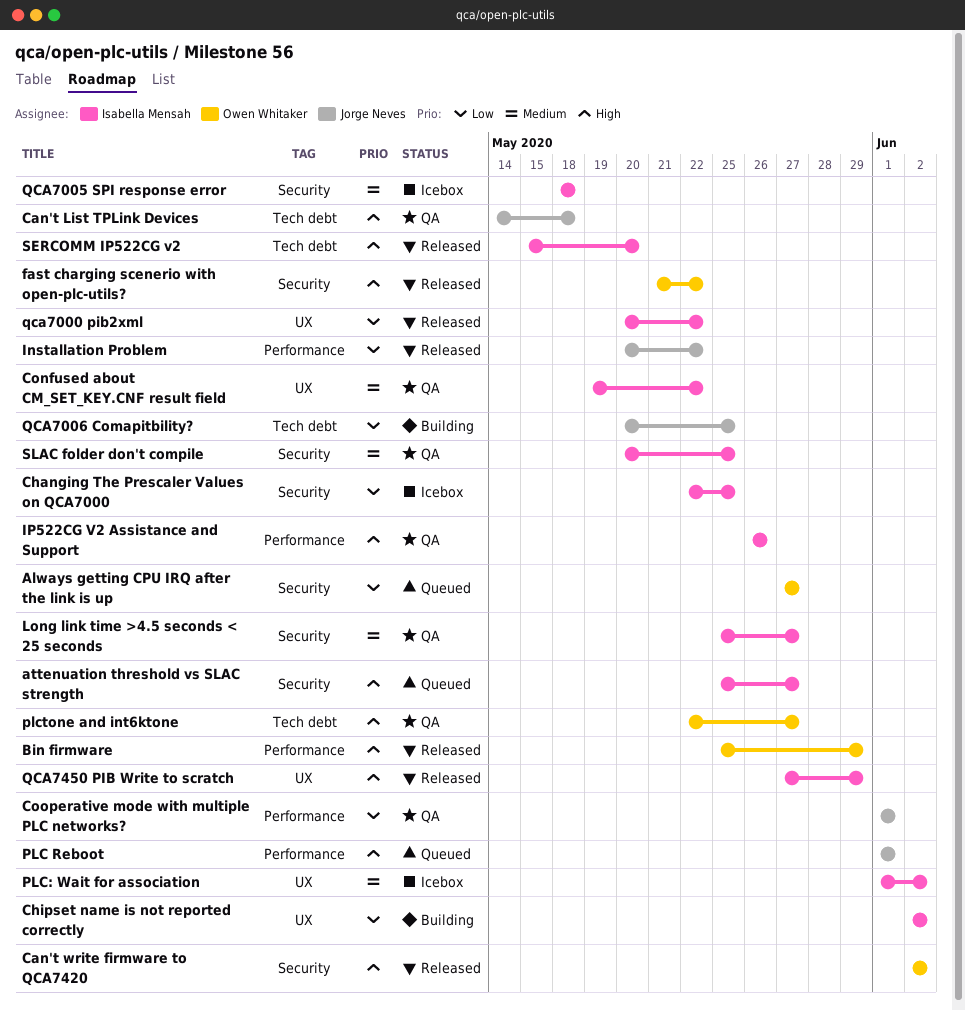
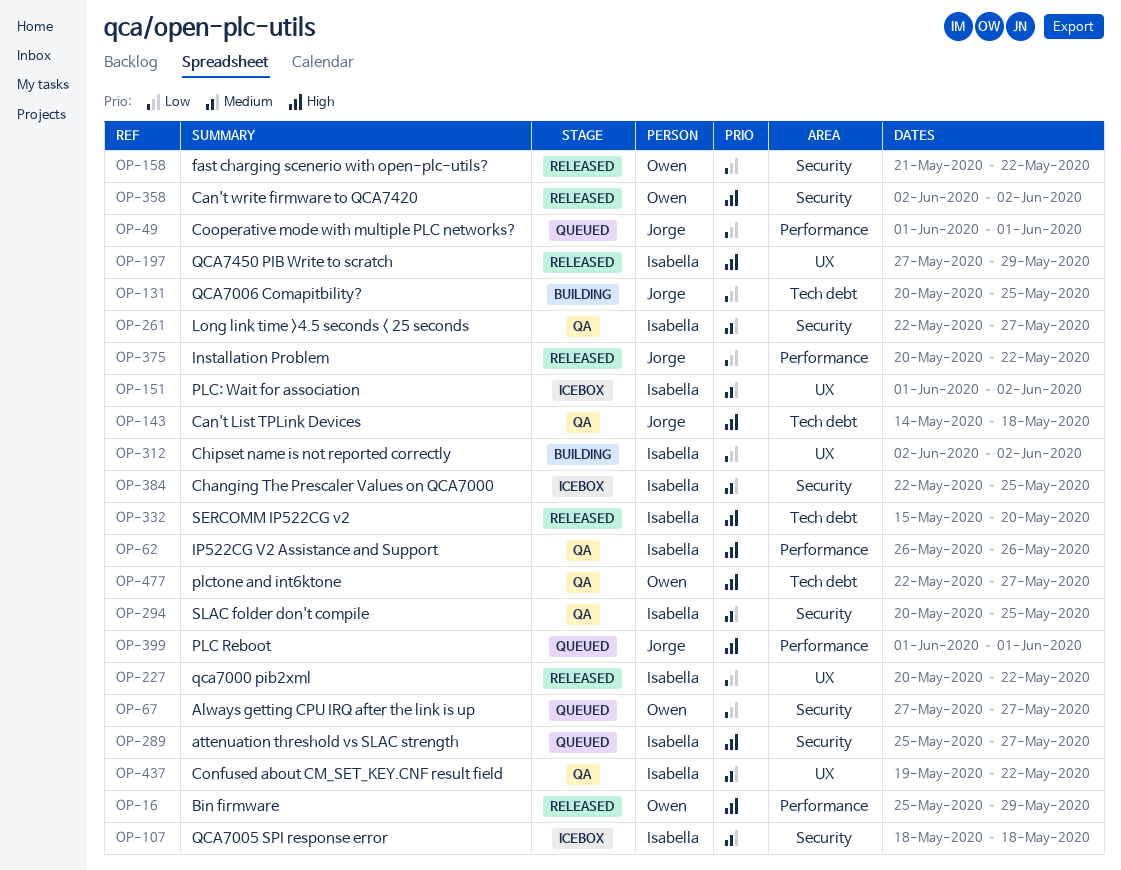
Changing The Prescaler Values on QCA7000, priority: Low -> Medium
Cooperative mode with multiple PLC networks?, status: QA -> Queued
fast charging scenerio with open-plc-utils?, priority: High -> Low
Long link time >4.5 seconds < 25 seconds, start: May 25 -> May 22

